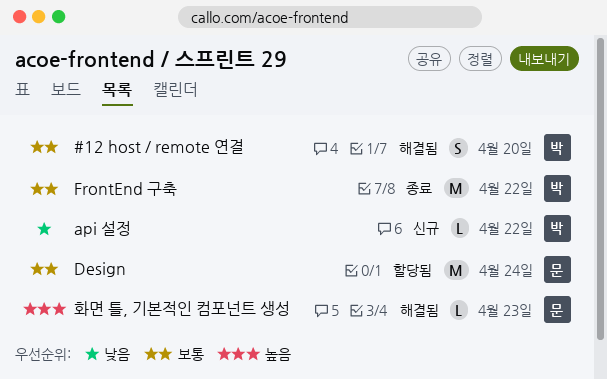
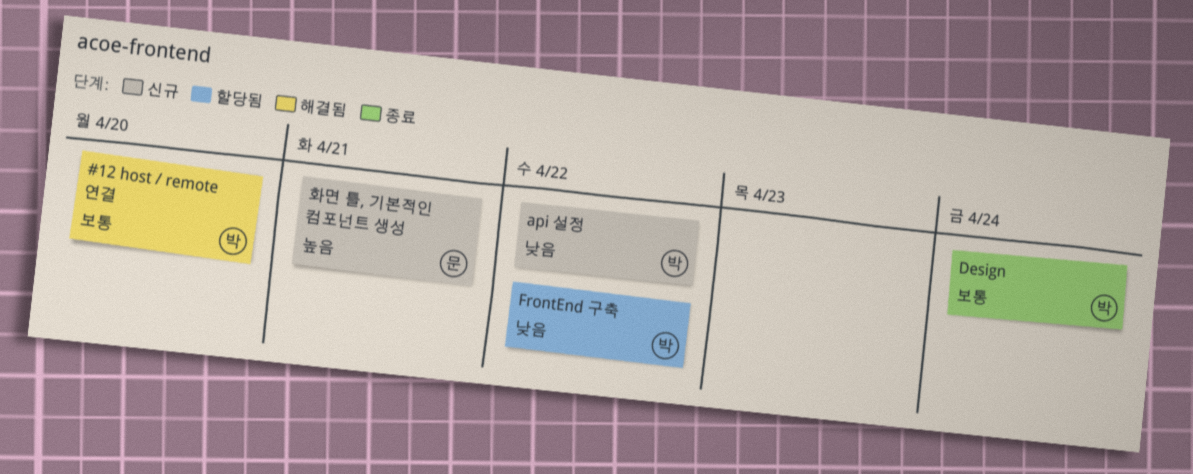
Design, status: 할당됨 -> 종료
Design, owner: 문 -> 박
FrontEnd 구축, status: 종료 -> 할당됨
FrontEnd 구축, priority: 보통 -> 낮음
화면 틀, 기본적인 컴포넌트 생성, status: 해결됨 -> 신규
화면 틀, 기본적인 컴포넌트 생성, due: Apr 23 -> Apr 21

